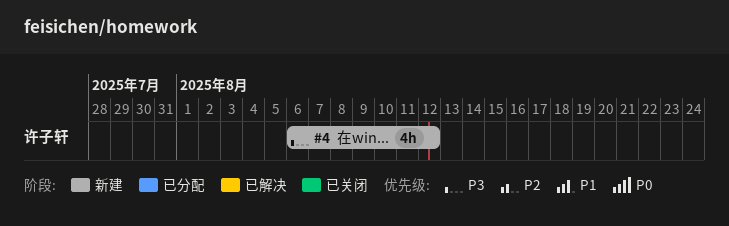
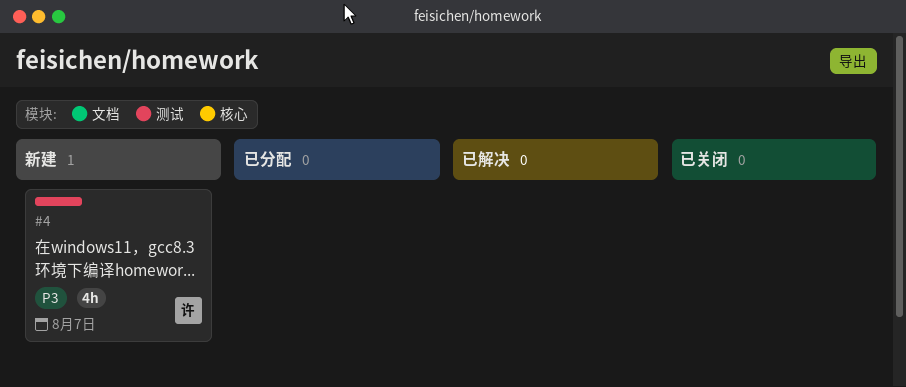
#4, due: Aug 12 -> Aug 7

